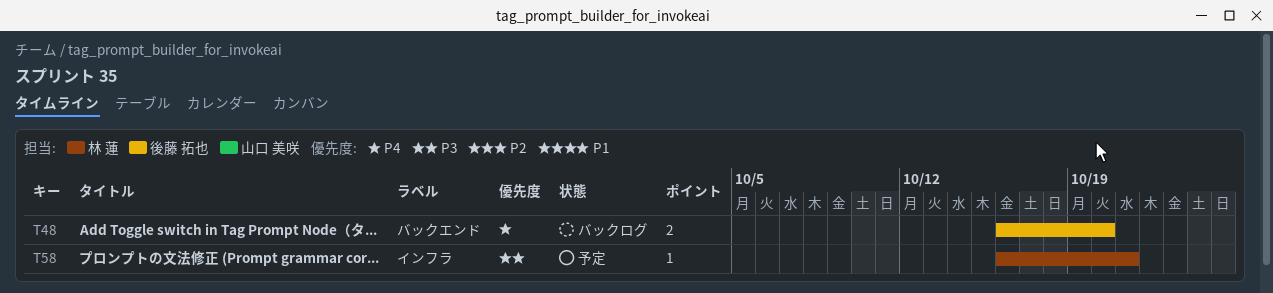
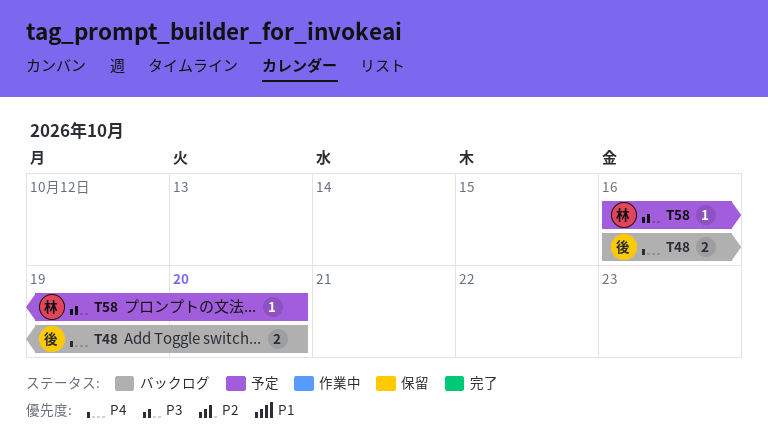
T58, due: Oct 21 -> Oct 20

